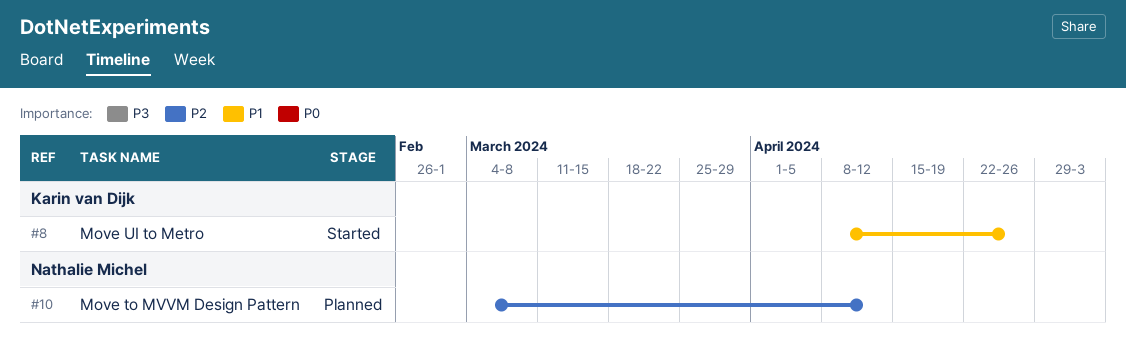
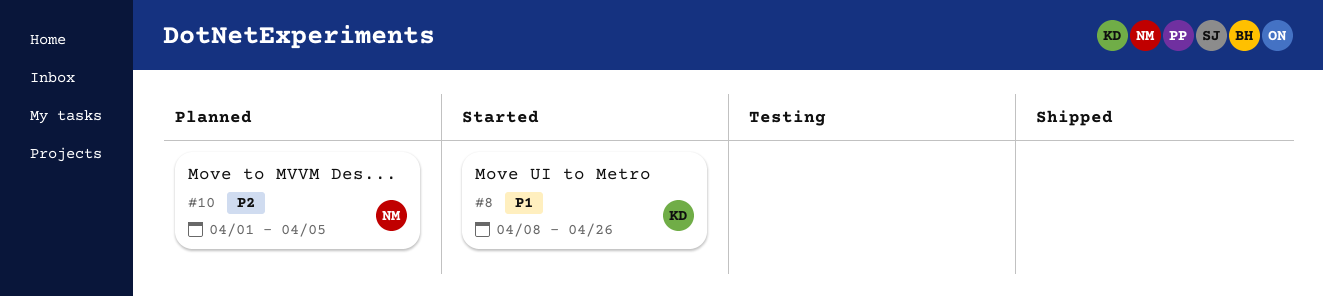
#10, start: Mar 4 -> Apr 1
#10, due: Apr 12 -> Apr 5

